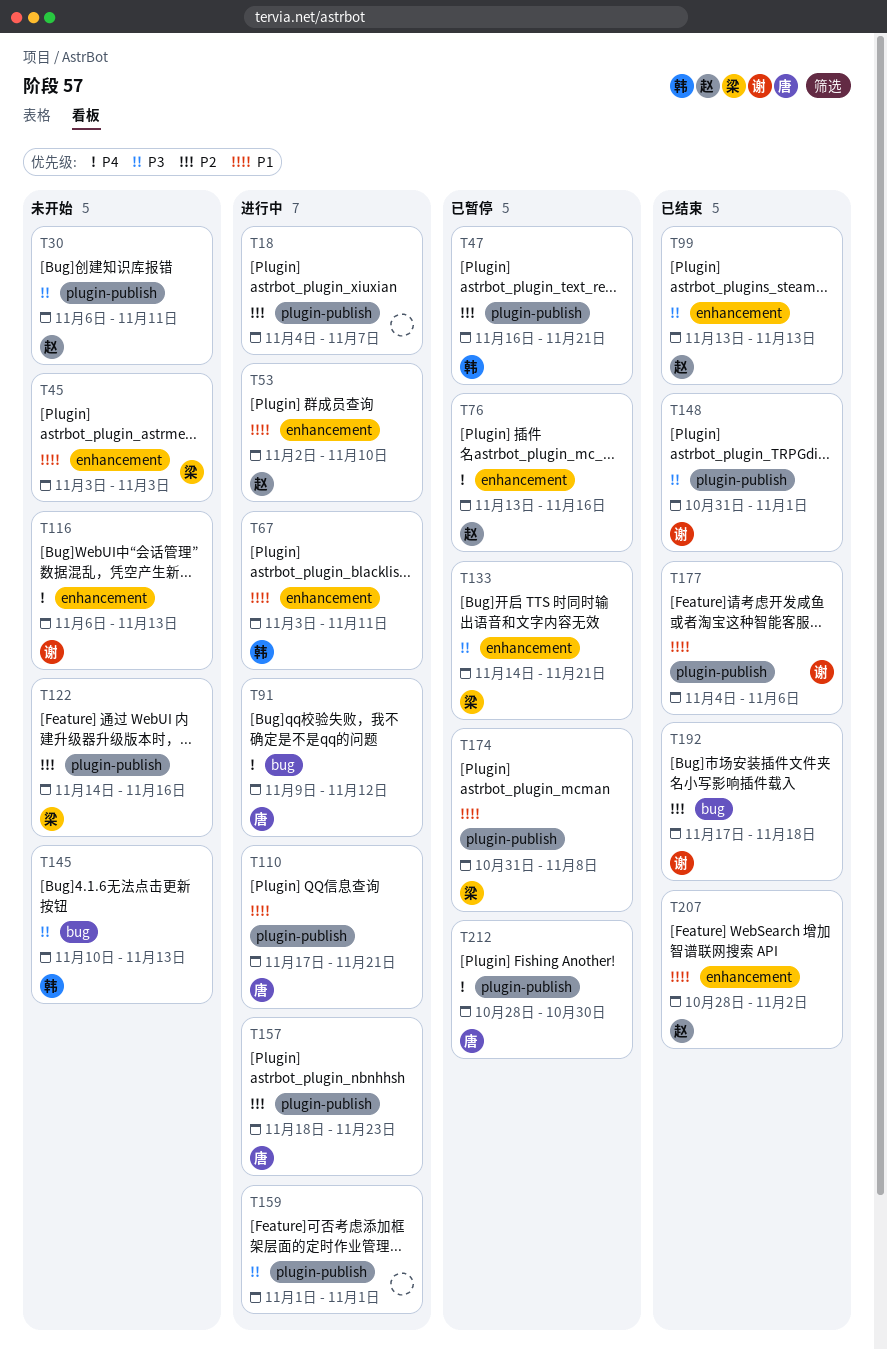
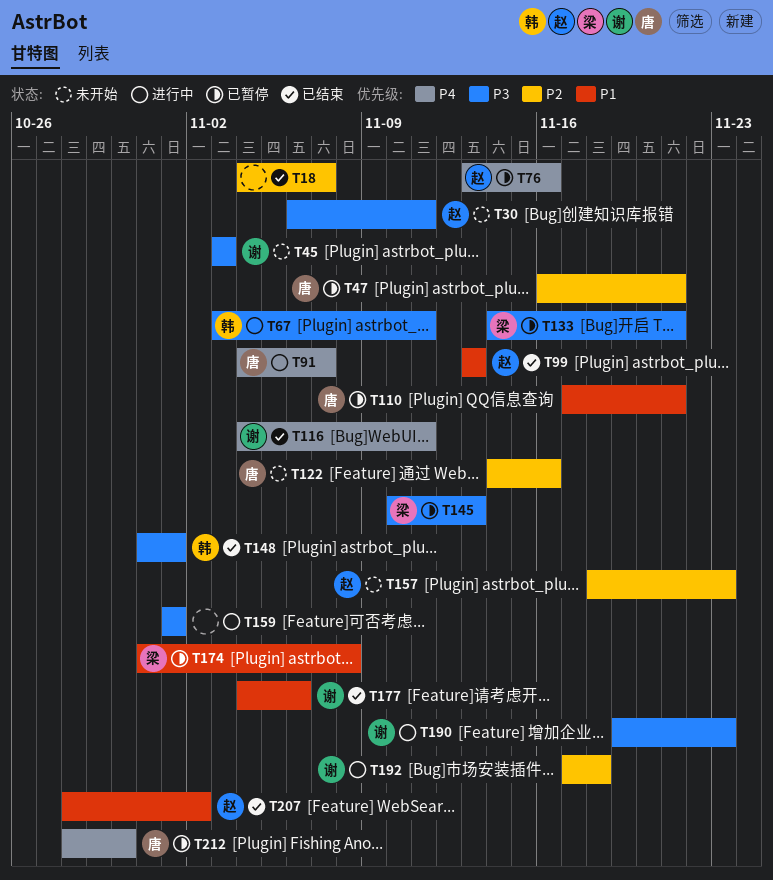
T18, status: 进行中 -> 已结束
T45, owner: 梁 -> 谢
T45, priority: P1 -> P3
T47, owner: 韩 -> 唐
T53: present -> none
T67, priority: P1 -> P3
T91, start: Nov 9 -> Nov 4
T91, due: Nov 12 -> Nov 7
T99, priority: P3 -> P1
T110, status: 进行中 -> 已暂停
T116, status: 未开始 -> 已结束
T116, start: Nov 6 -> Nov 4
T116, due: Nov 13 -> Nov 11
T122, owner: 梁 -> 唐
T145, status: 未开始 -> 已暂停
T145, owner: 韩 -> 梁
T148, owner: 谢 -> 韩
T157, status: 进行中 -> 未开始
T157, owner: 唐 -> 赵
T190: none -> present
T192, status: 已结束 -> 进行中

